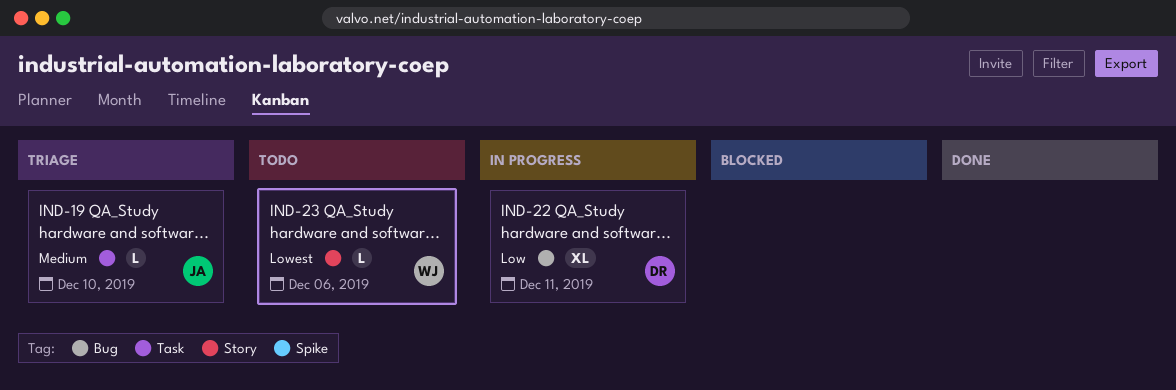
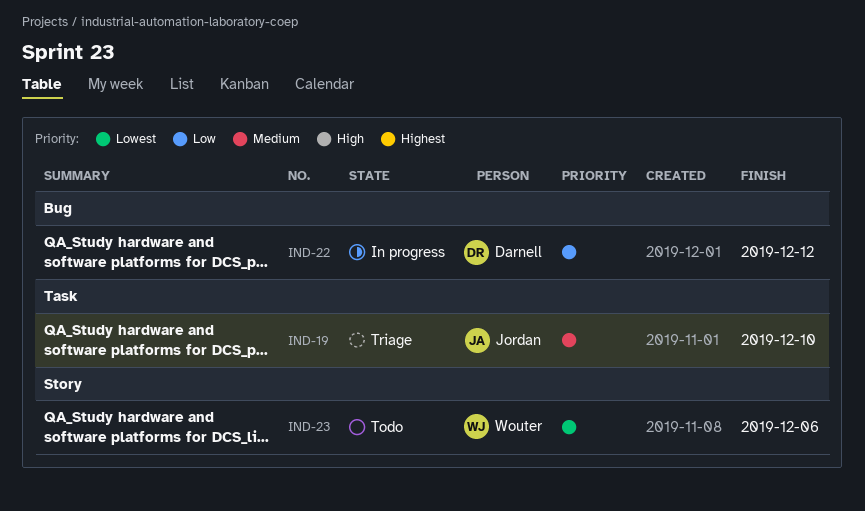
IND-22, due: Dec 11 -> Dec 12

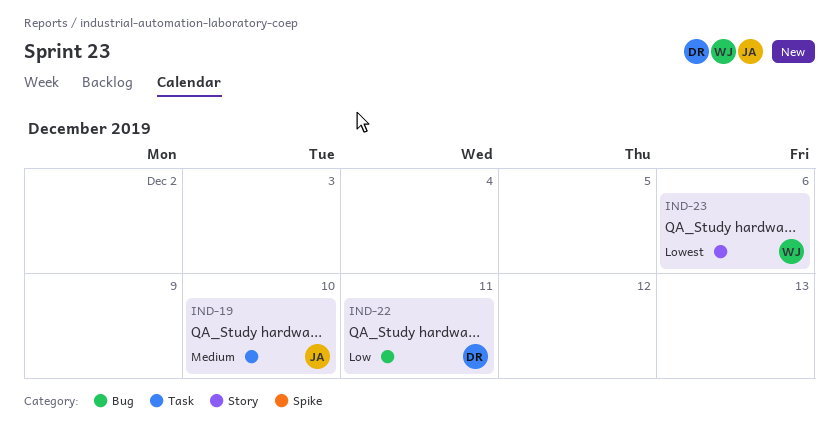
IND-22, due: Dec 12 -> Dec 11

